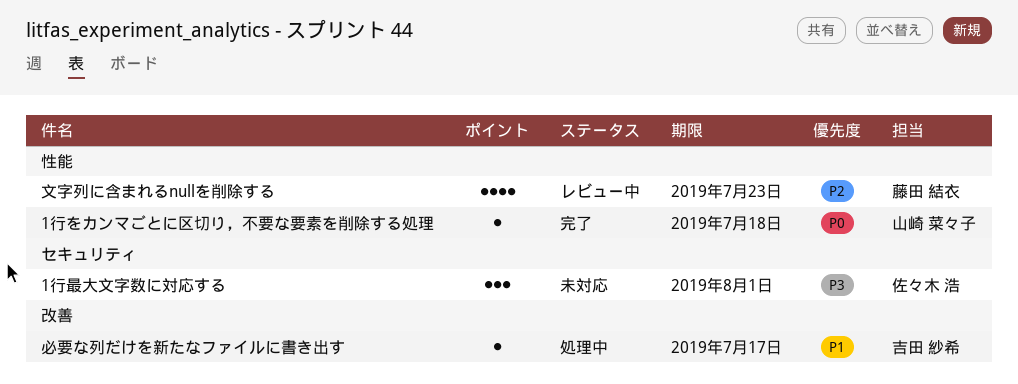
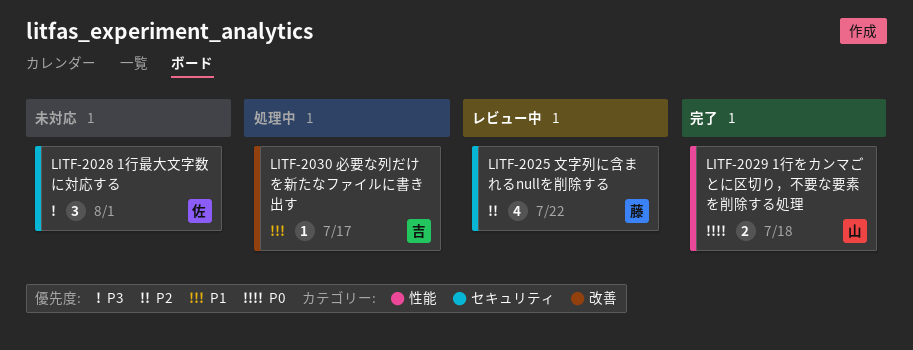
1行をカンマごとに区切り，不要な要素を削除する処理, estimate: 1 -> 2
文字列に含まれるnullを削除する, label: 性能 -> セキュリティ
文字列に含まれるnullを削除する, due: Jul 23 -> Jul 22

